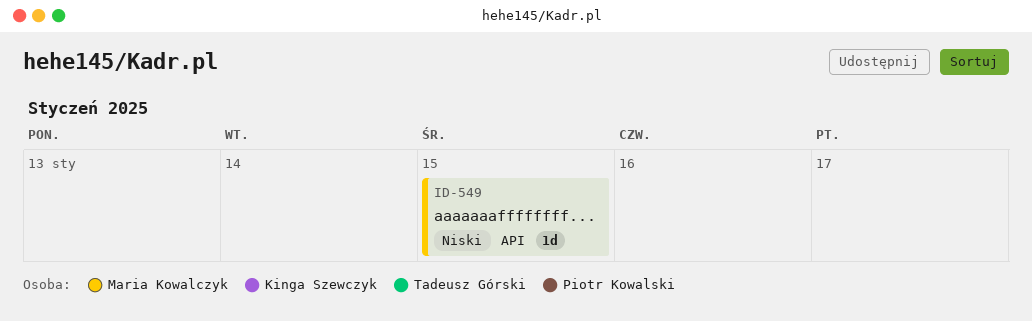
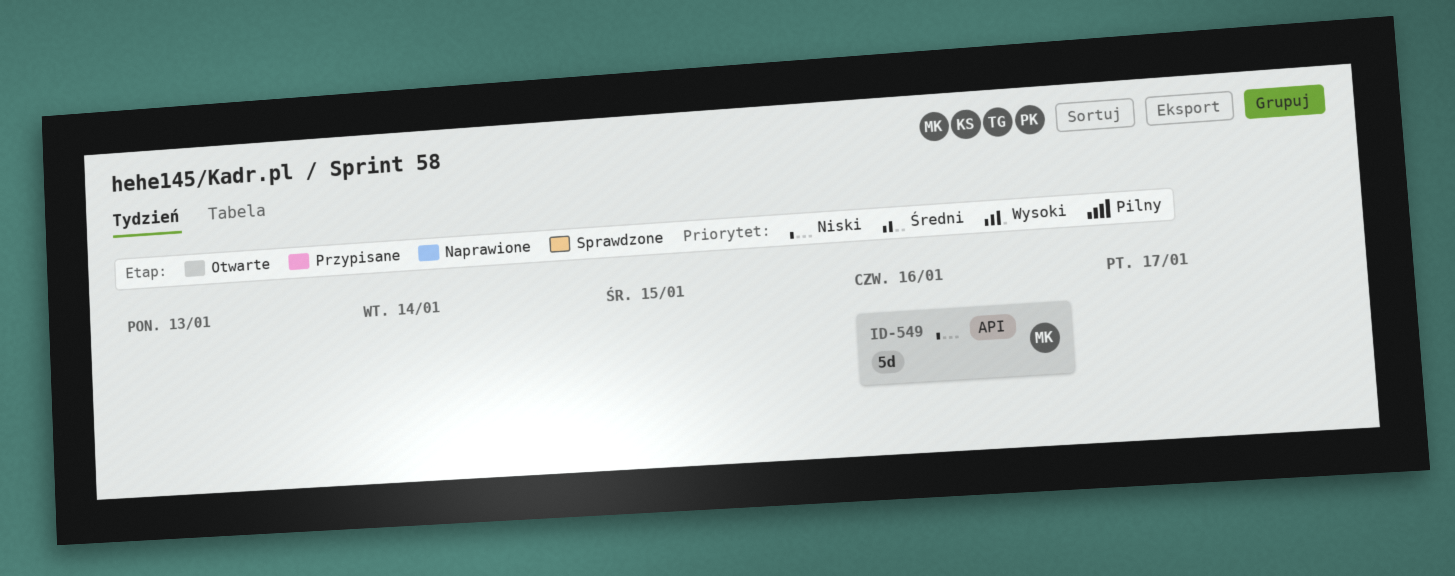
ID-549, estimate: 1d -> 5d
ID-549, due: Jan 15 -> Jan 16

